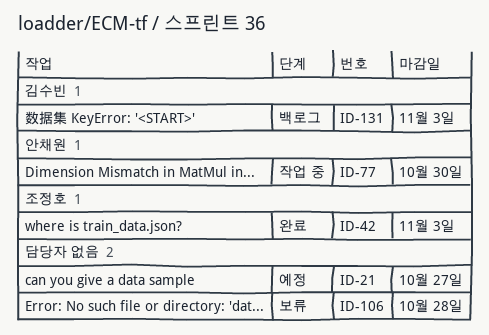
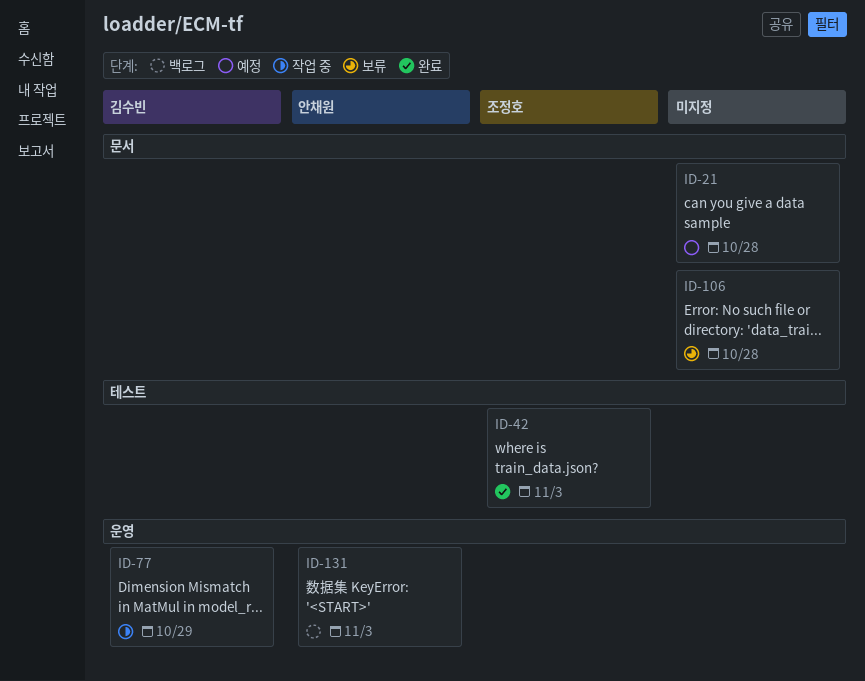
ID-21, due: Oct 27 -> Oct 28
ID-77, owner: 안채원 -> 김수빈
ID-77, due: Oct 30 -> Oct 29
ID-131, owner: 김수빈 -> 안채원

